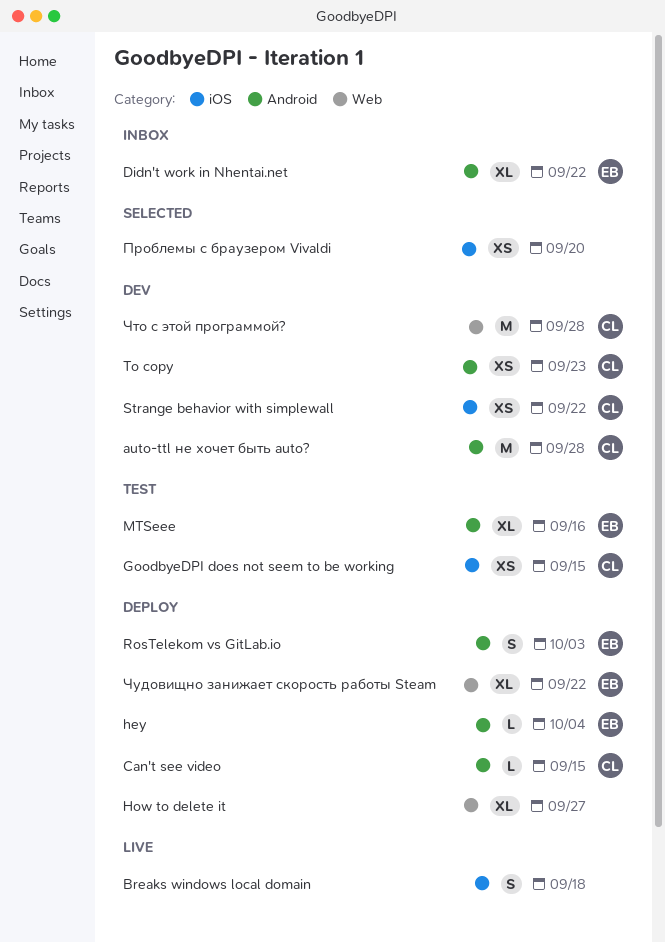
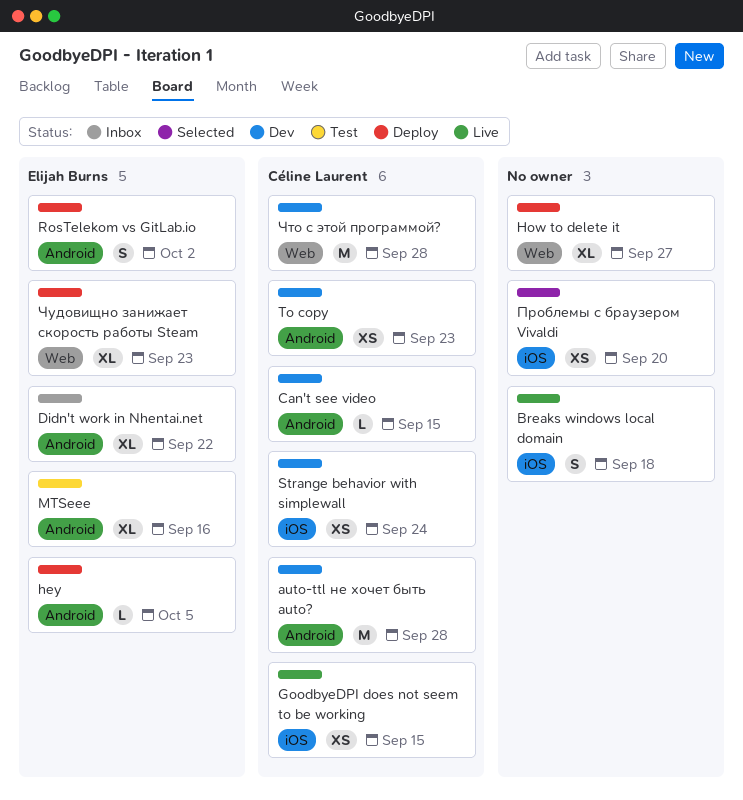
Can't see video, status: Deploy -> Dev
GoodbyeDPI does not seem to be working, status: Test -> Live
hey, due: Oct 4 -> Oct 5
RosTelekom vs GitLab.io, due: Oct 3 -> Oct 2
Strange behavior with simplewall, due: Sep 22 -> Sep 24
Чудовищно занижает скорость работы Steam, due: Sep 22 -> Sep 23

